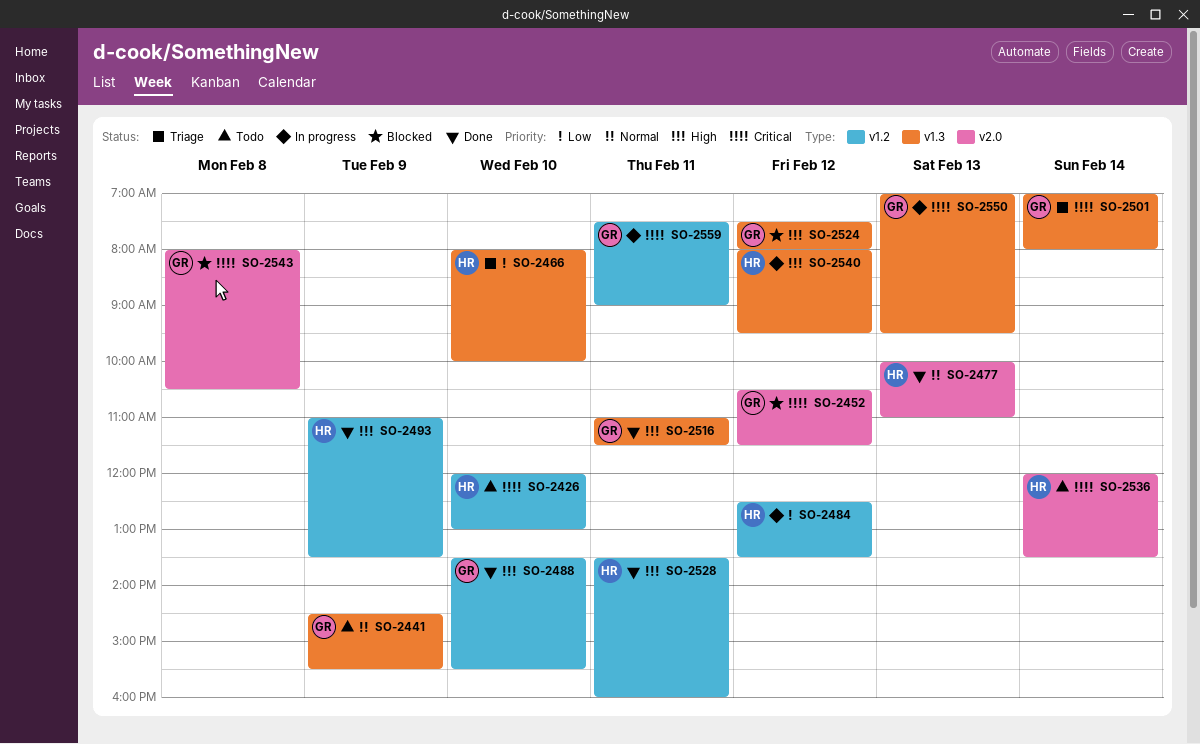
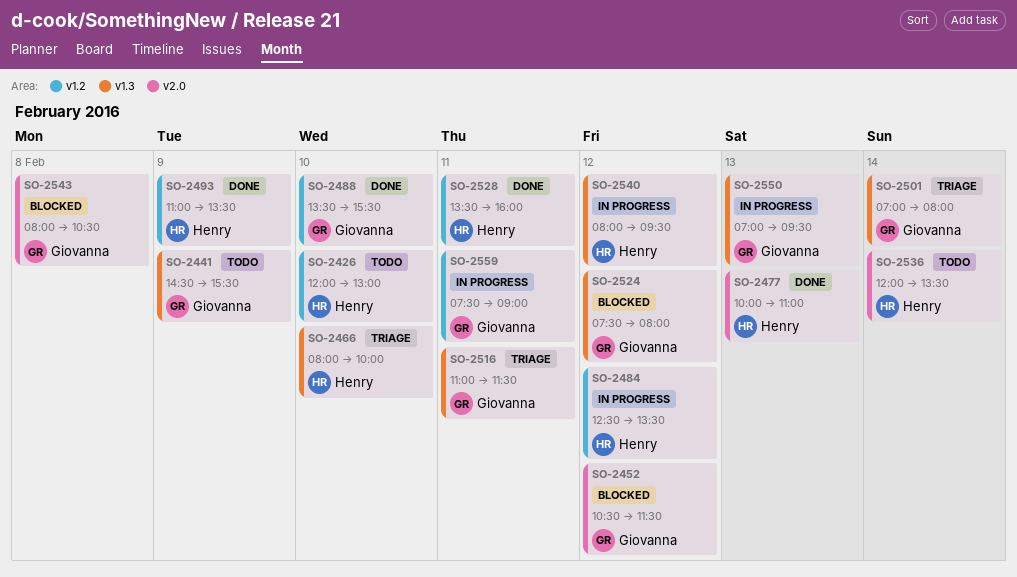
SO-2516, status: Done -> Triage

